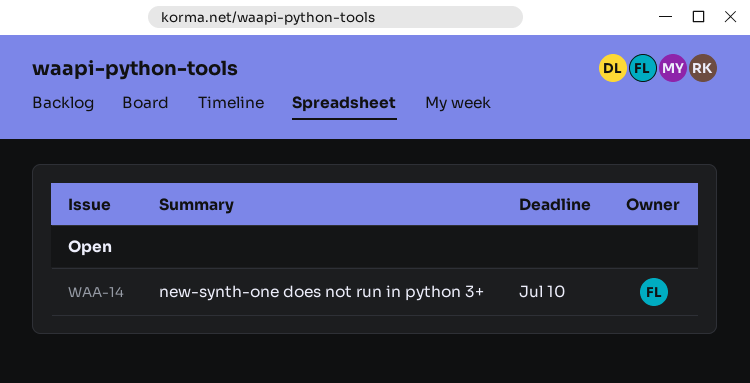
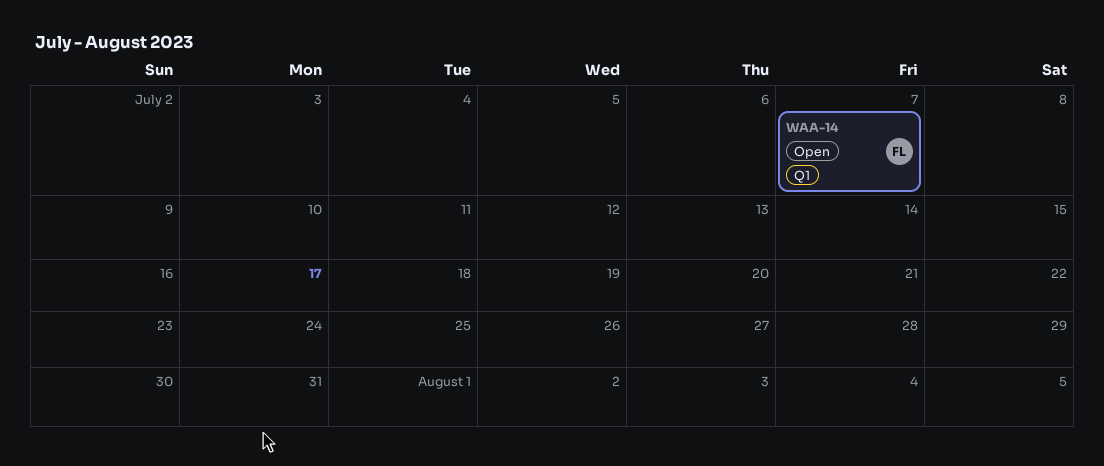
WAA-14, due: Jul 10 -> Jul 7

